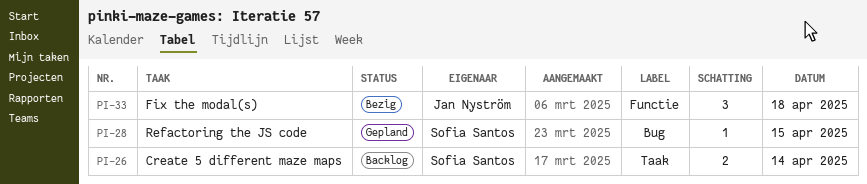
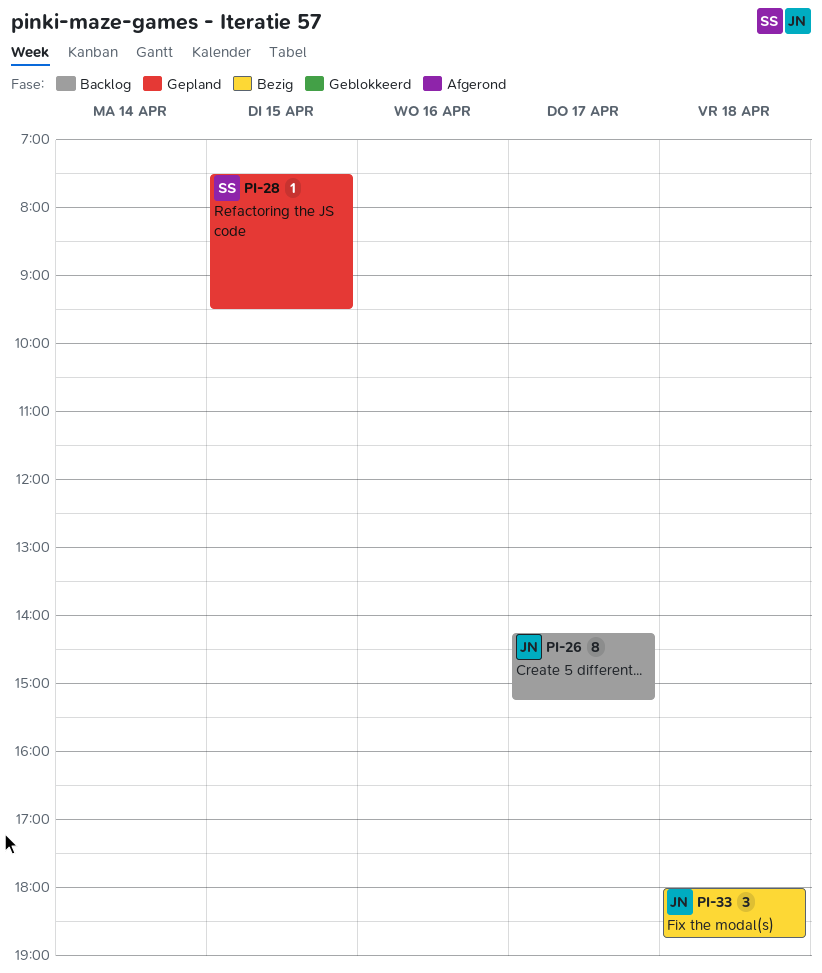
PI-26, owner: Sofia Santos -> Jan Nyström
PI-26, estimate: 2 -> 8
PI-26, day: Apr 14 -> Apr 17

